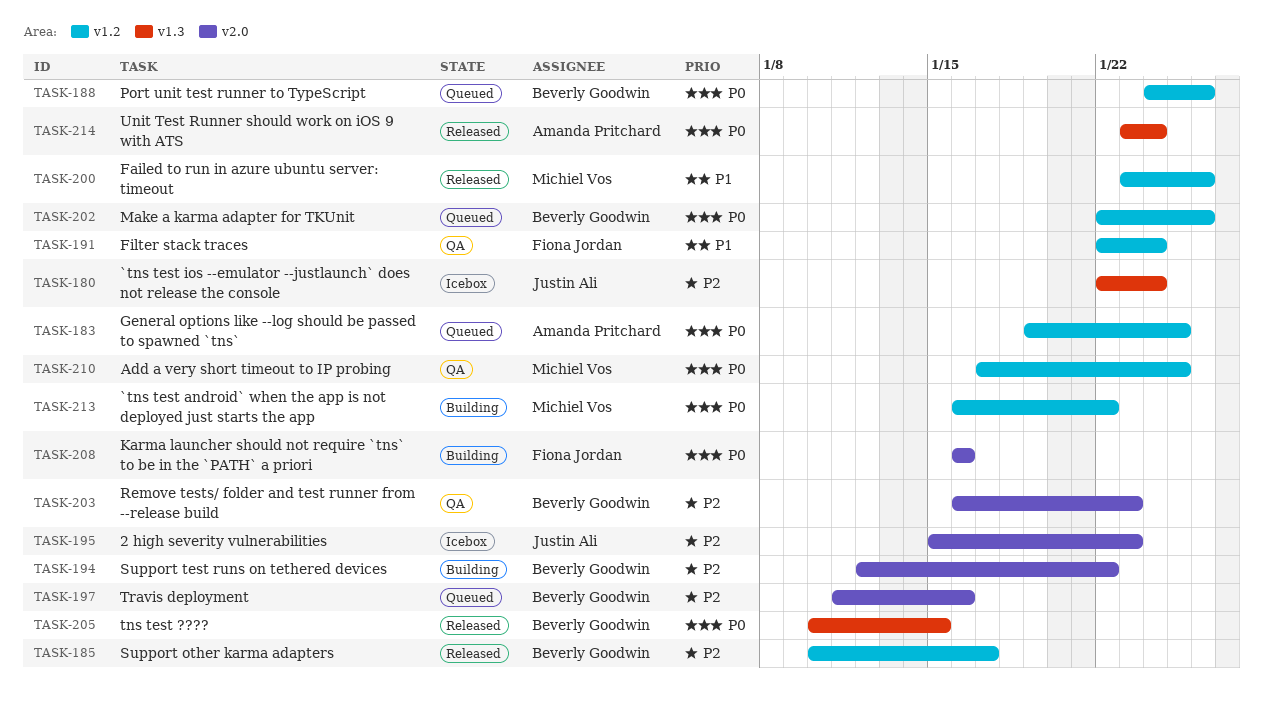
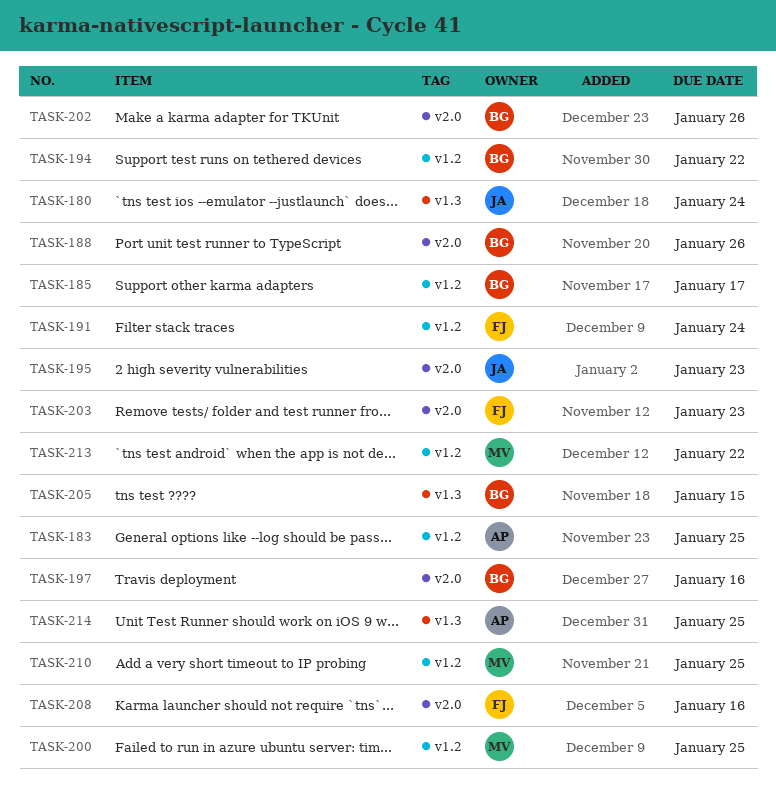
TASK-188, label: v1.2 -> v2.0
TASK-194, label: v2.0 -> v1.2
TASK-200, due: Jan 26 -> Jan 25
TASK-202, label: v1.2 -> v2.0
TASK-203, owner: Beverly Goodwin -> Fiona Jordan
TASK-214, due: Jan 24 -> Jan 25

